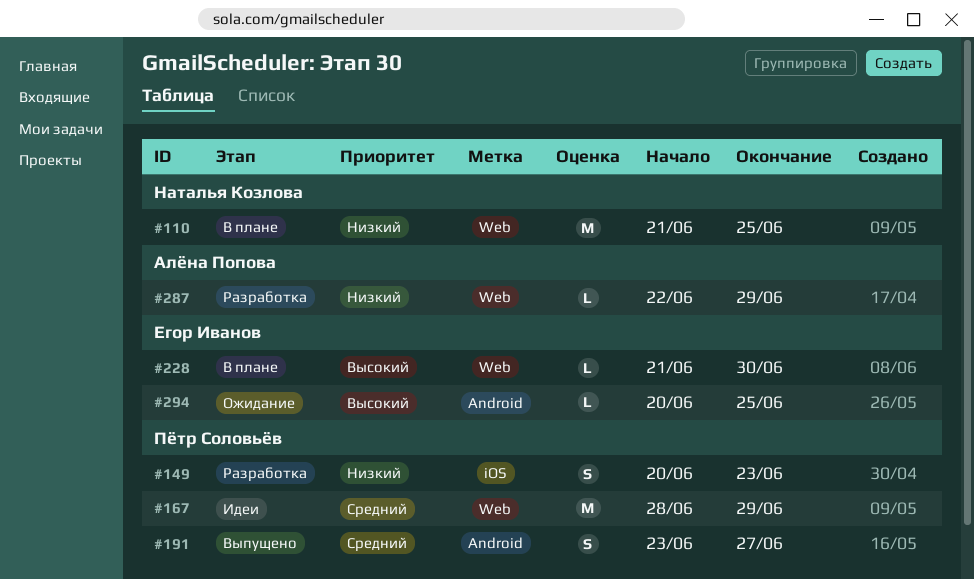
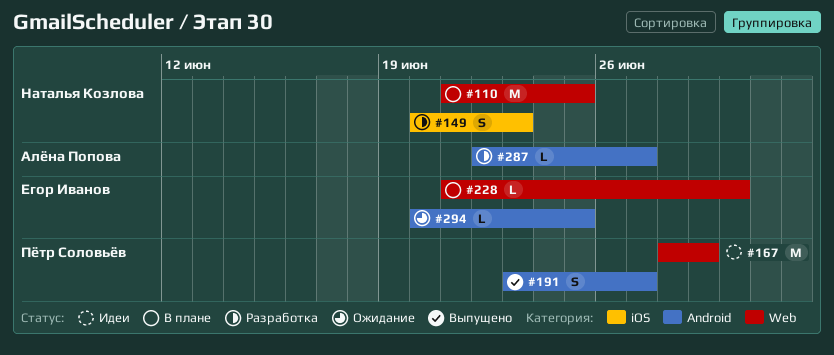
#149, owner: Пётр Соловьёв -> Наталья Козлова
#287, label: Web -> Android
#287, due: Jun 29 -> Jun 27

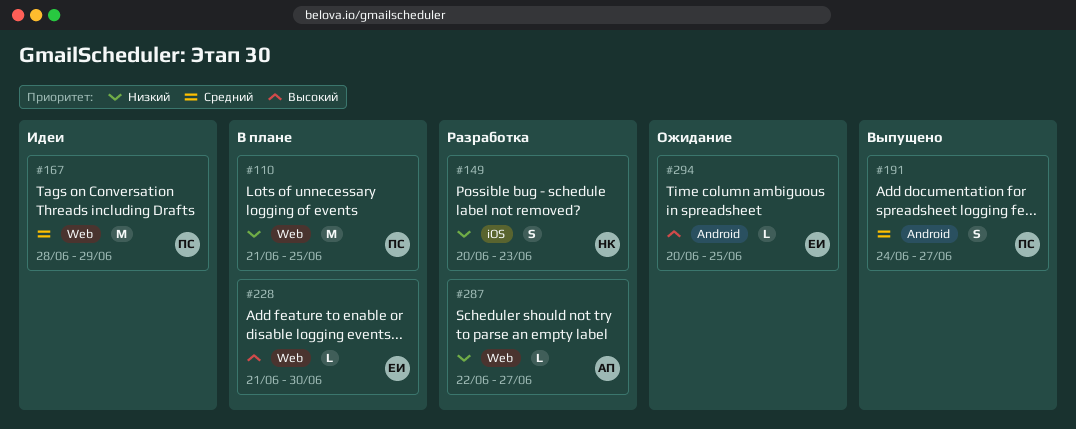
#110, owner: Наталья Козлова -> Пётр Соловьёв
#191, start: Jun 23 -> Jun 24
#287, label: Android -> Web

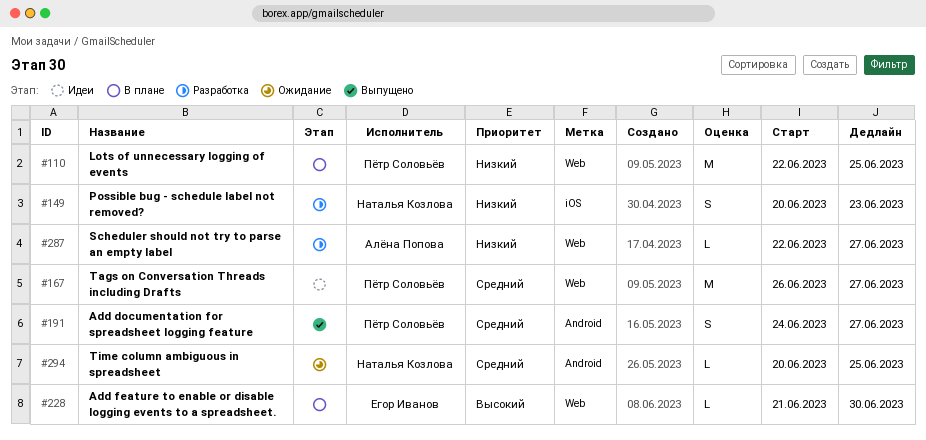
#110, start: Jun 21 -> Jun 22
#167, start: Jun 28 -> Jun 26
#167, due: Jun 29 -> Jun 27
#294, owner: Егор Иванов -> Наталья Козлова
#294, priority: Высокий -> Средний

